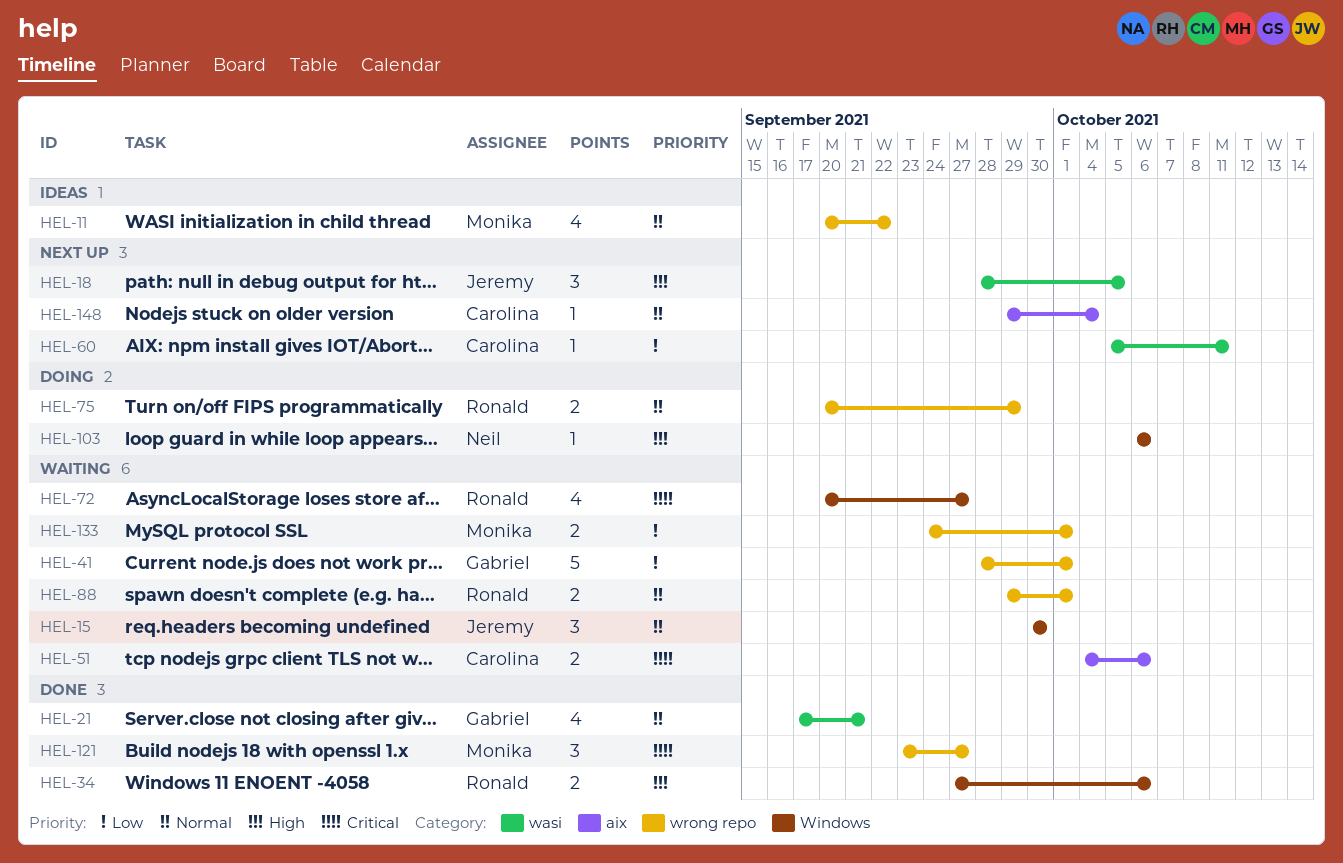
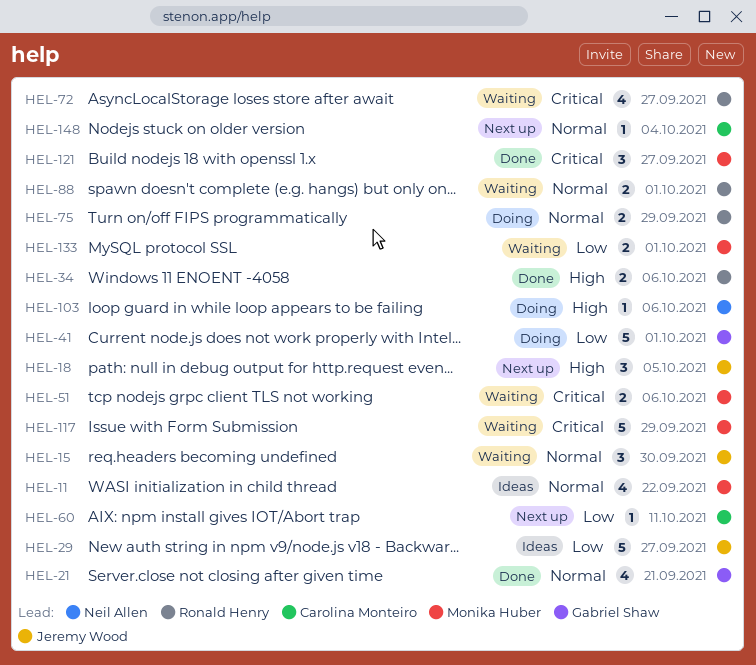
HEL-29: none -> present
HEL-41, status: Waiting -> Doing
HEL-51, owner: Carolina Monteiro -> Monika Huber
HEL-117: none -> present

